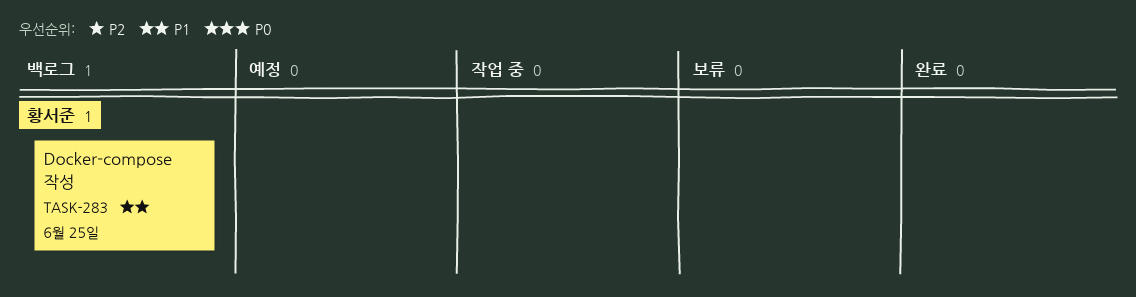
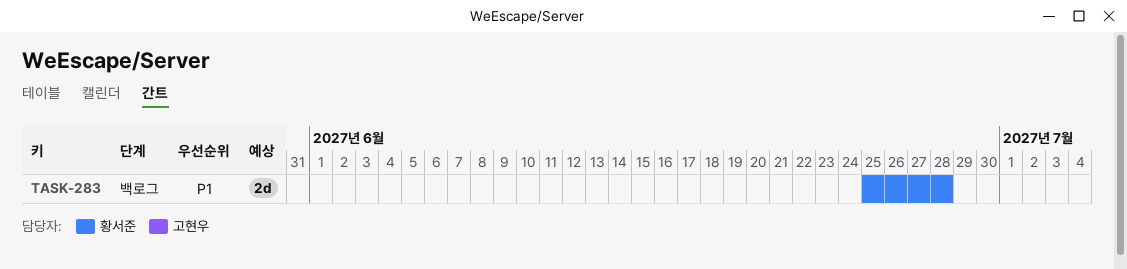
TASK-283, due: Jun 25 -> Jun 28

